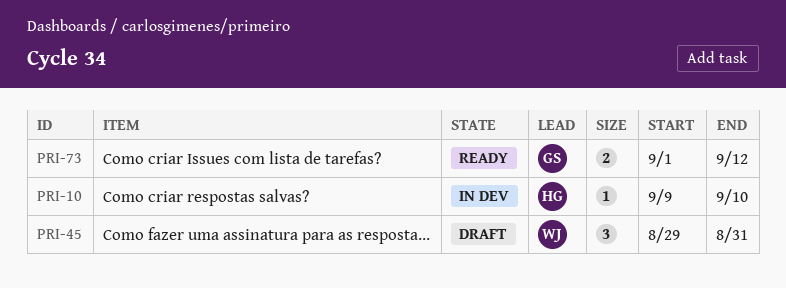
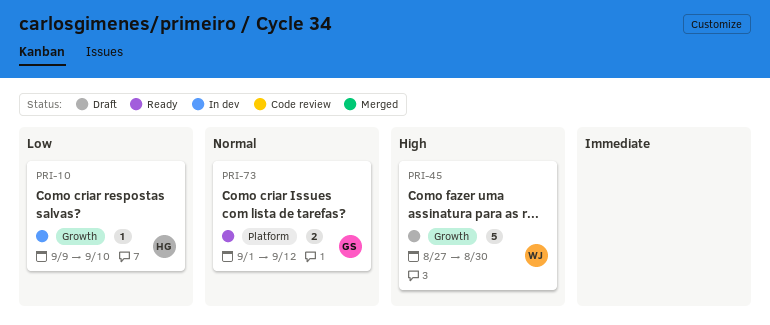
PRI-45, estimate: 3 -> 5
PRI-45, start: Aug 29 -> Aug 27
PRI-45, due: Aug 31 -> Aug 30

